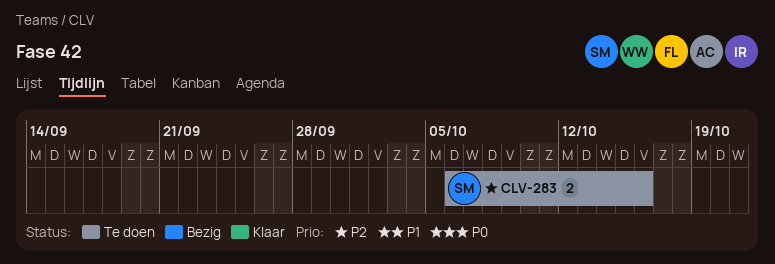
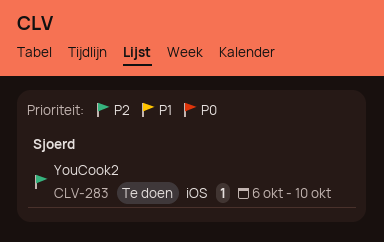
CLV-283, estimate: 2 -> 1
CLV-283, due: Oct 16 -> Oct 10

